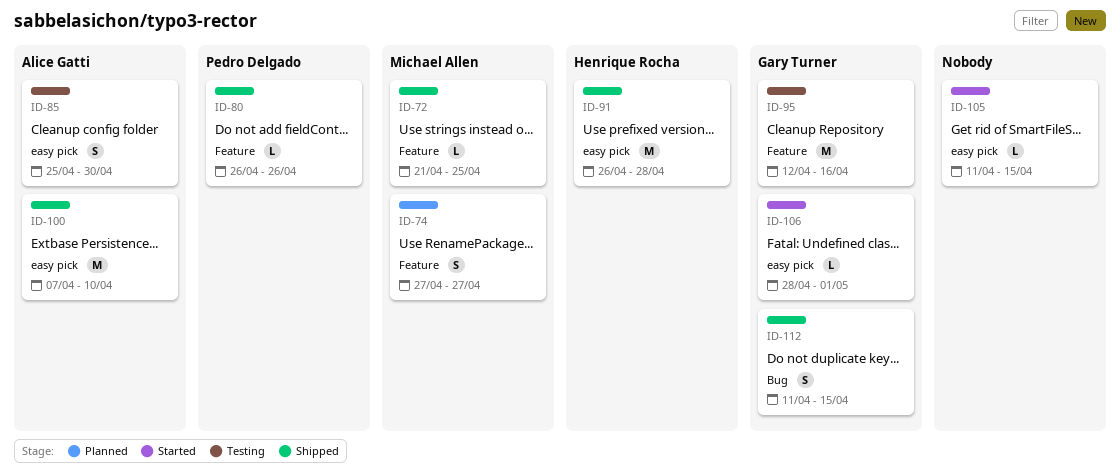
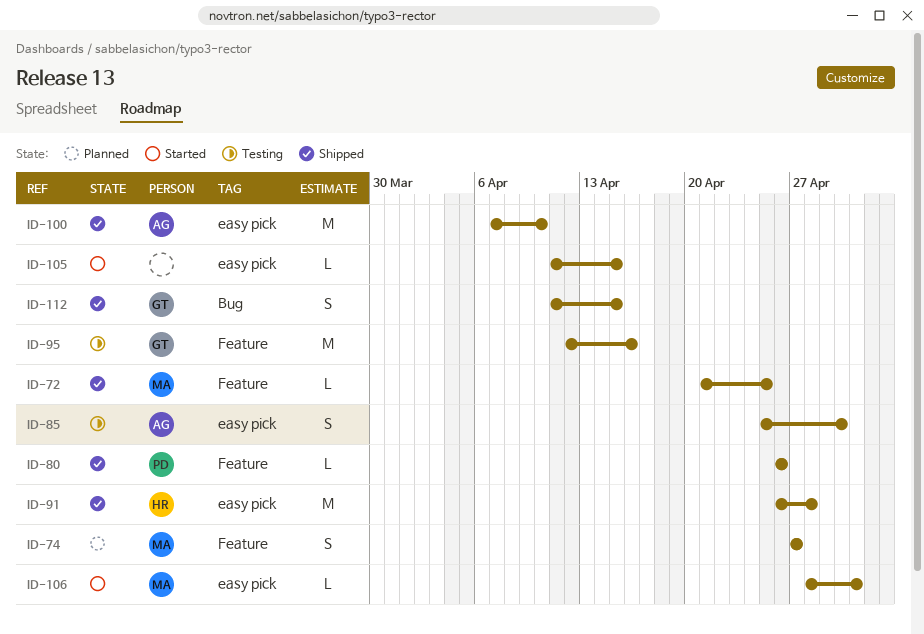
ID-106, owner: Gary Turner -> Michael Allen

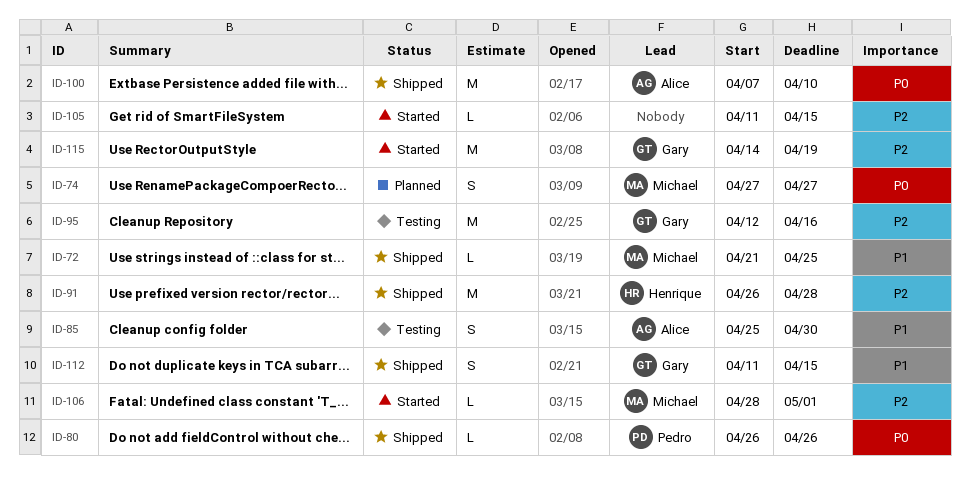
ID-115: none -> present

